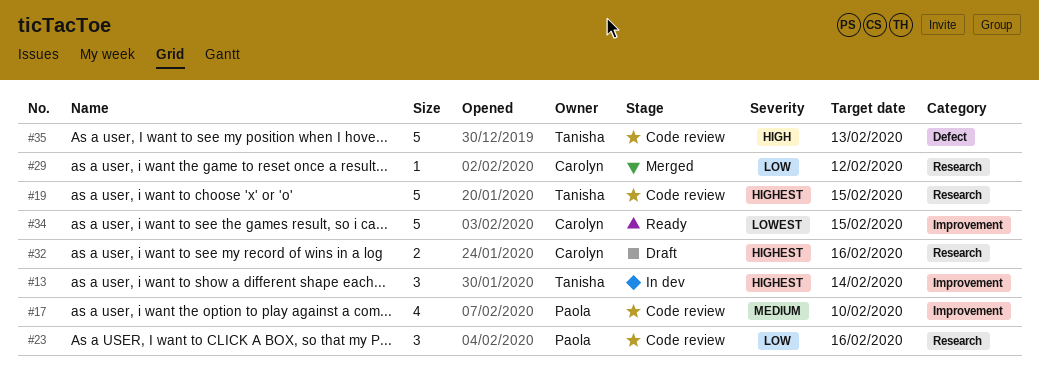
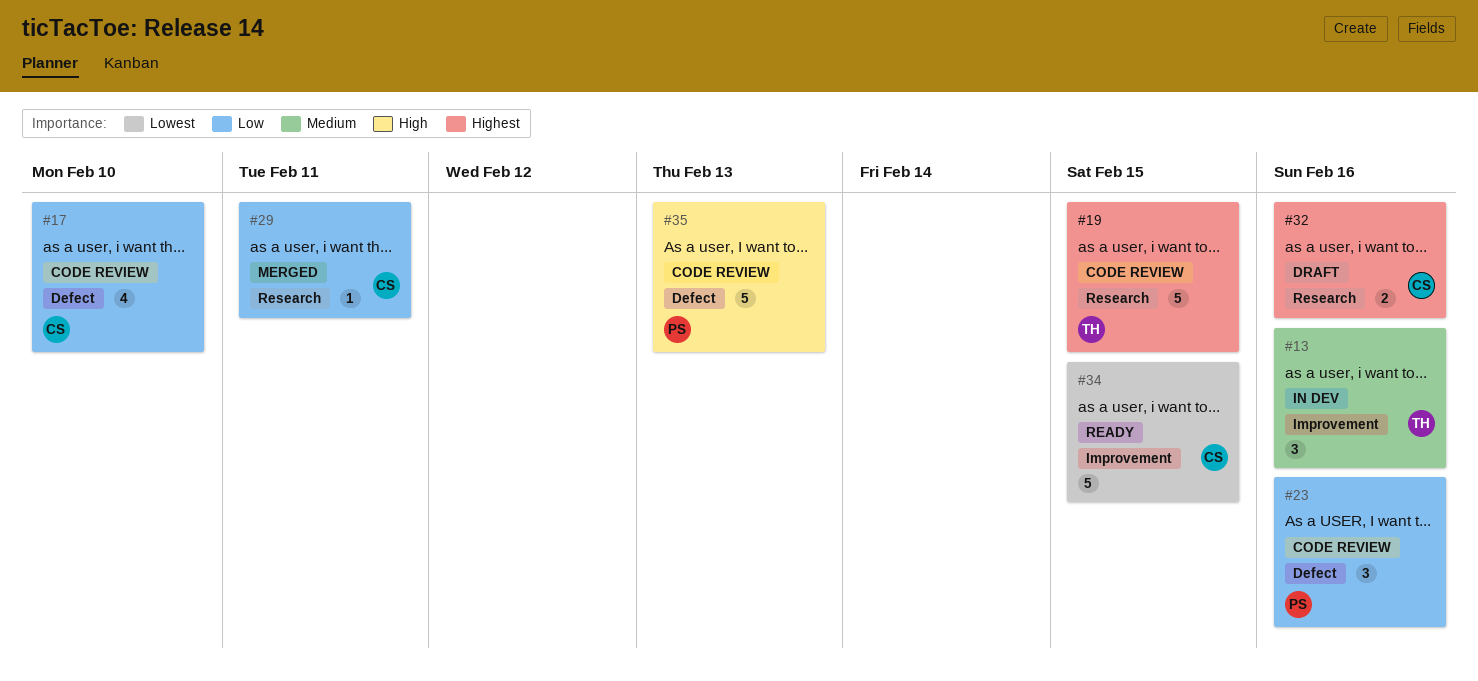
#13, priority: Highest -> Medium
#13, due: Feb 14 -> Feb 16
#17, owner: Paola -> Carolyn
#17, priority: Medium -> Low
#17, label: Improvement -> Defect
#23, label: Research -> Defect
#29, due: Feb 12 -> Feb 11
#35, owner: Tanisha -> Paola

